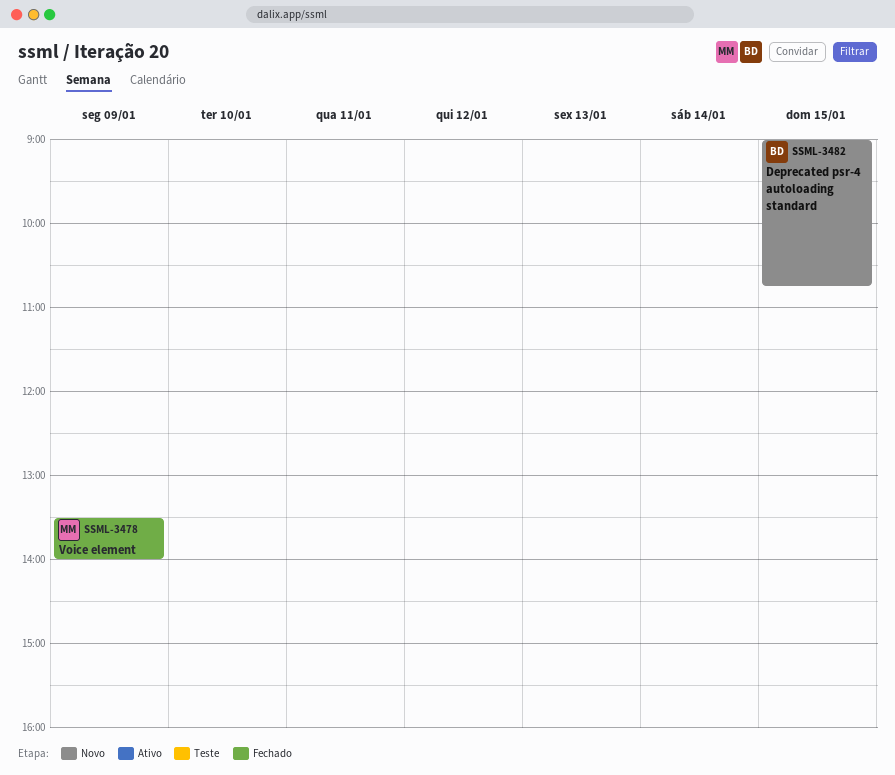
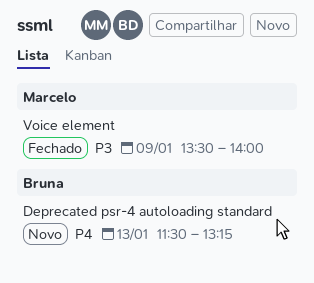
Deprecated psr-4 autoloading standard, day: Jan 15 -> Jan 13
Deprecated psr-4 autoloading standard, begins: 09:00 -> 11:30
Deprecated psr-4 autoloading standard, ends: 10:45 -> 13:15

